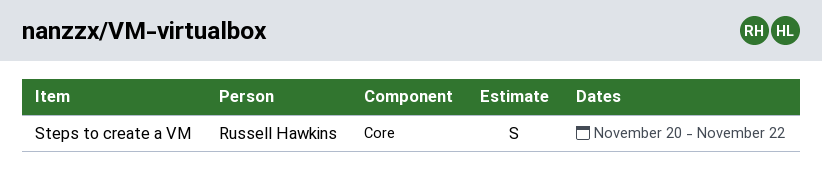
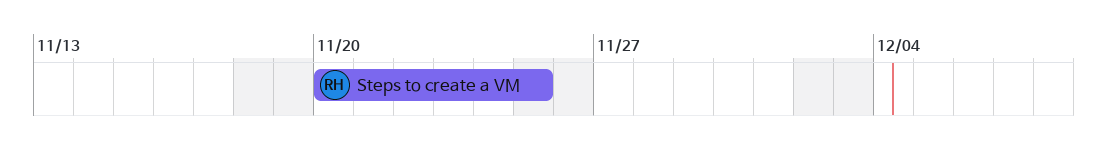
Steps to create a VM, due: Nov 22 -> Nov 25

